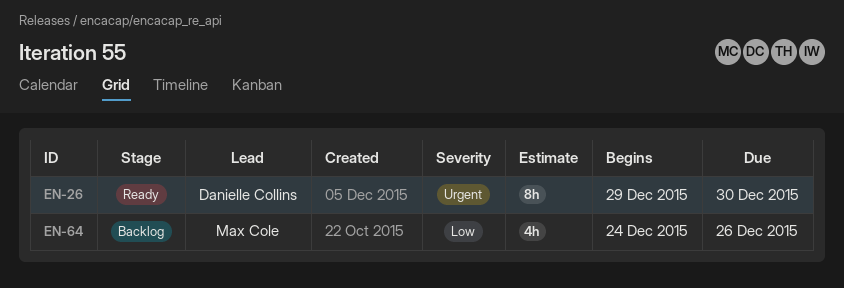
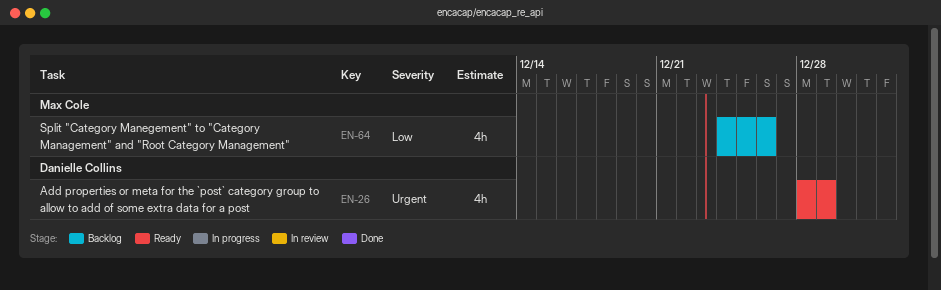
EN-26, estimate: 8h -> 4h
EN-26, start: Dec 29 -> Dec 28
EN-26, due: Dec 30 -> Dec 29

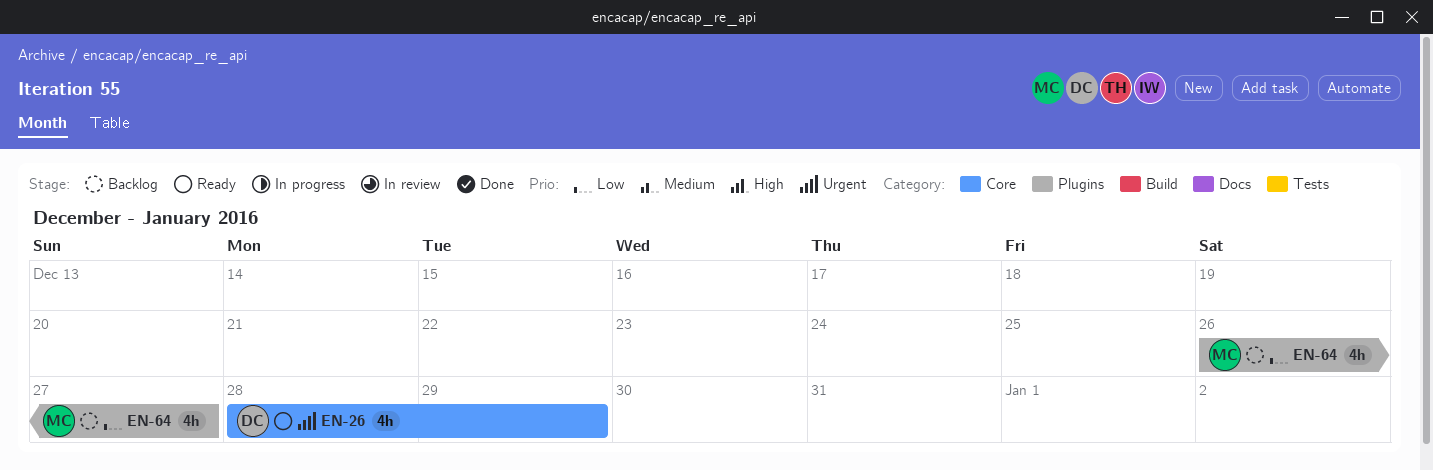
EN-64, start: Dec 24 -> Dec 26
EN-64, due: Dec 26 -> Dec 27

